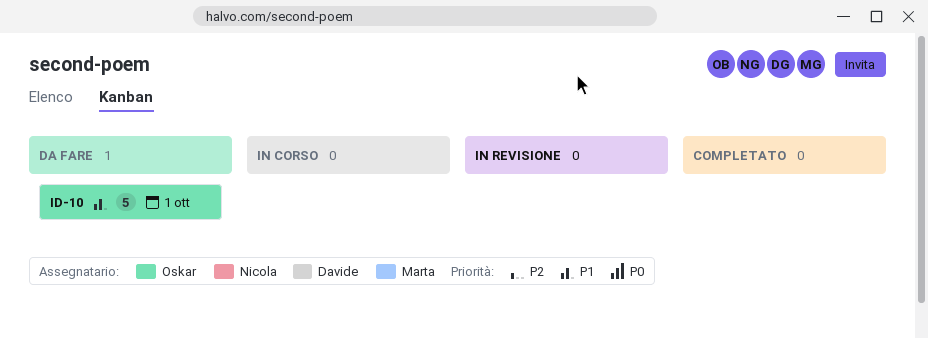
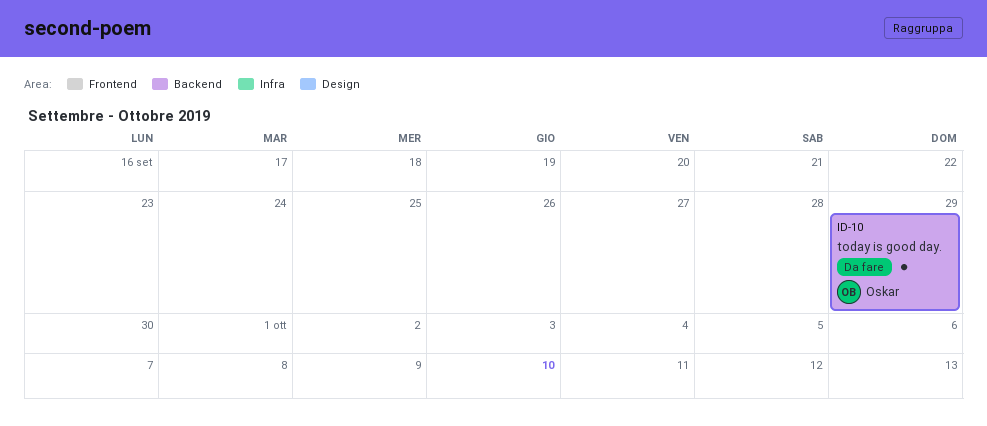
ID-10, estimate: 5 -> 1
ID-10, due: Oct 1 -> Sep 29

